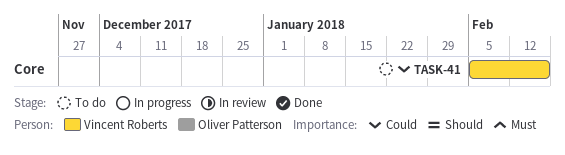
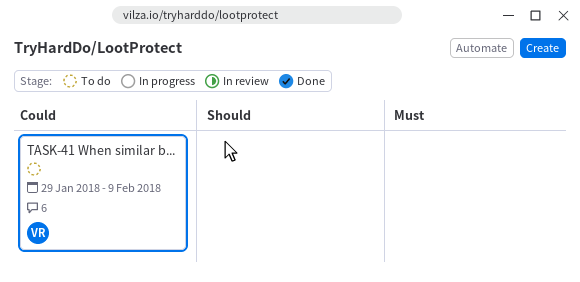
TASK-41, start: Feb 5 -> Jan 29
TASK-41, due: Feb 16 -> Feb 9

